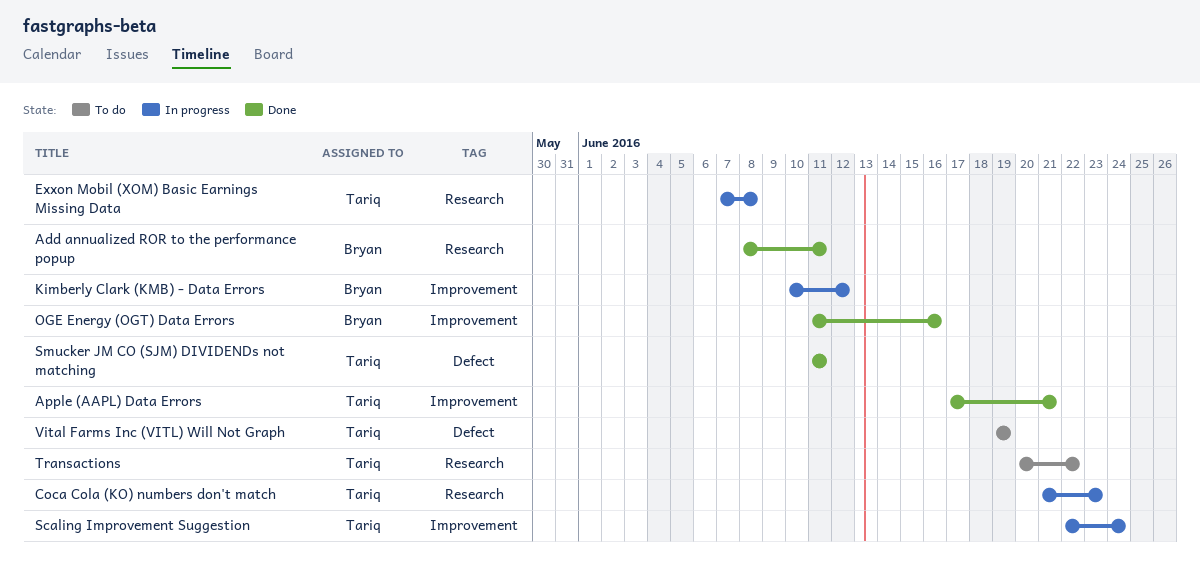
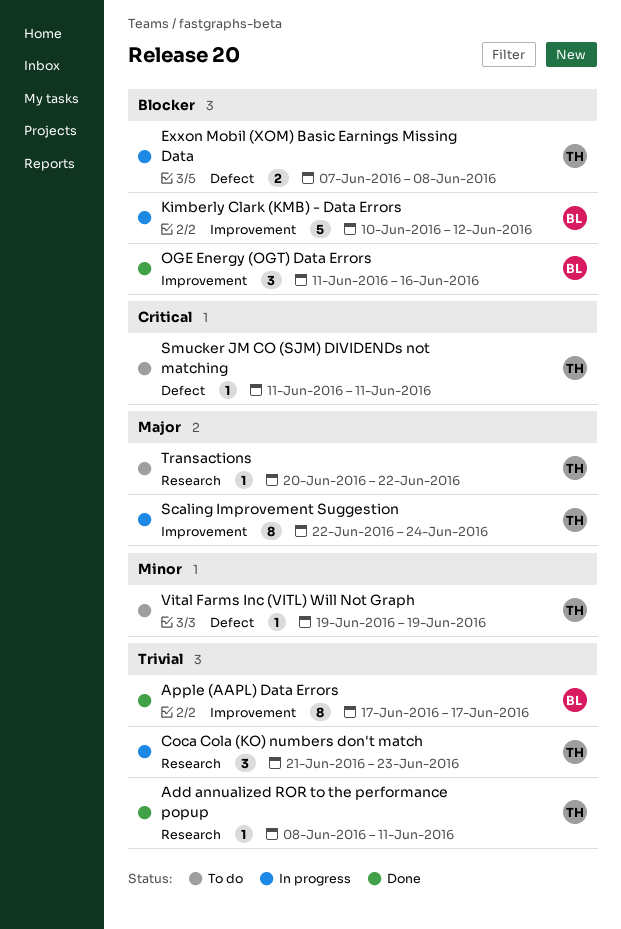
Add annualized ROR to the performance popup, owner: Bryan -> Tariq
Apple (AAPL) Data Errors, owner: Tariq -> Bryan
Apple (AAPL) Data Errors, due: Jun 21 -> Jun 17
Exxon Mobil (XOM) Basic Earnings Missing Data, label: Research -> Defect
Smucker JM CO (SJM) DIVIDENDs not matching, status: Done -> To do

